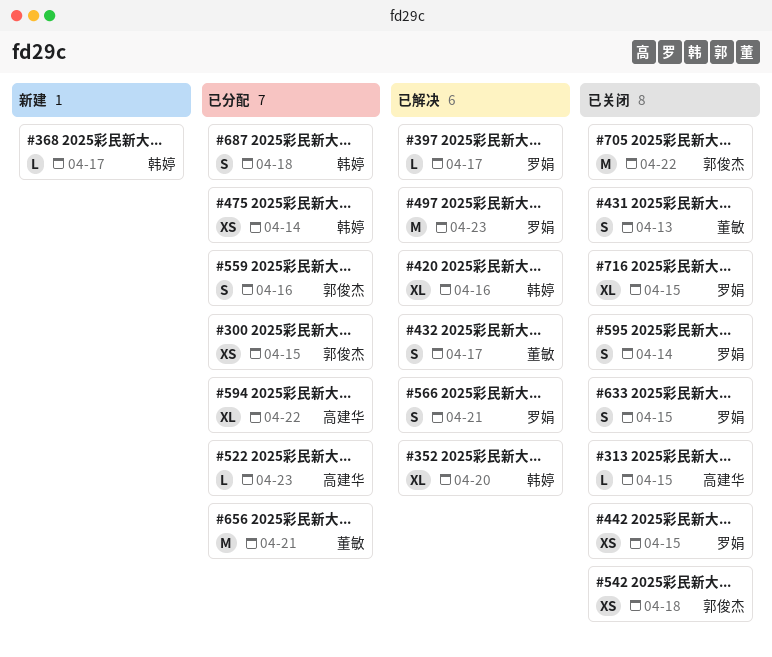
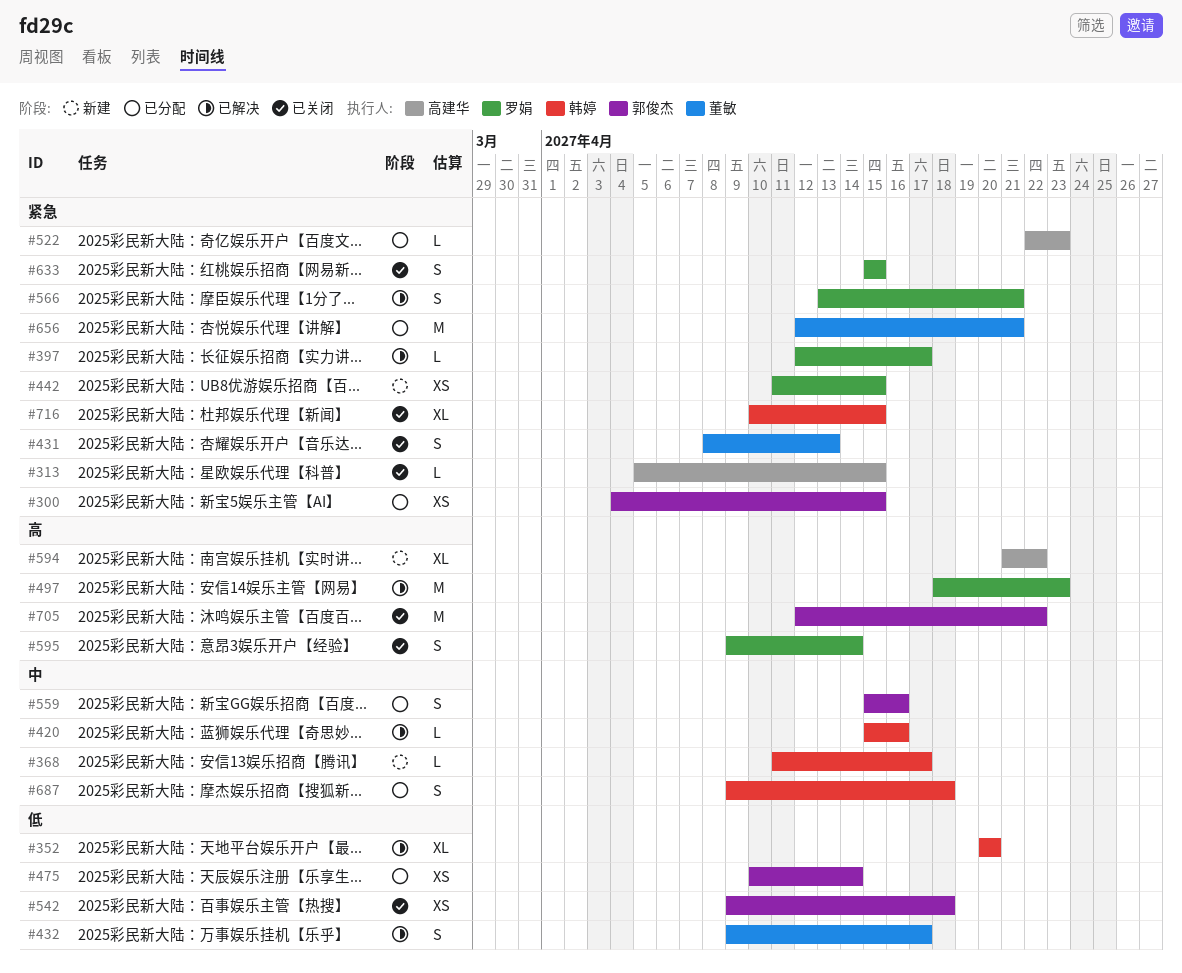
#420, estimate: XL -> L
#442, status: 已关闭 -> 新建
#475, owner: 韩婷 -> 郭俊杰
#594, status: 已分配 -> 新建
#716, owner: 罗娟 -> 韩婷

